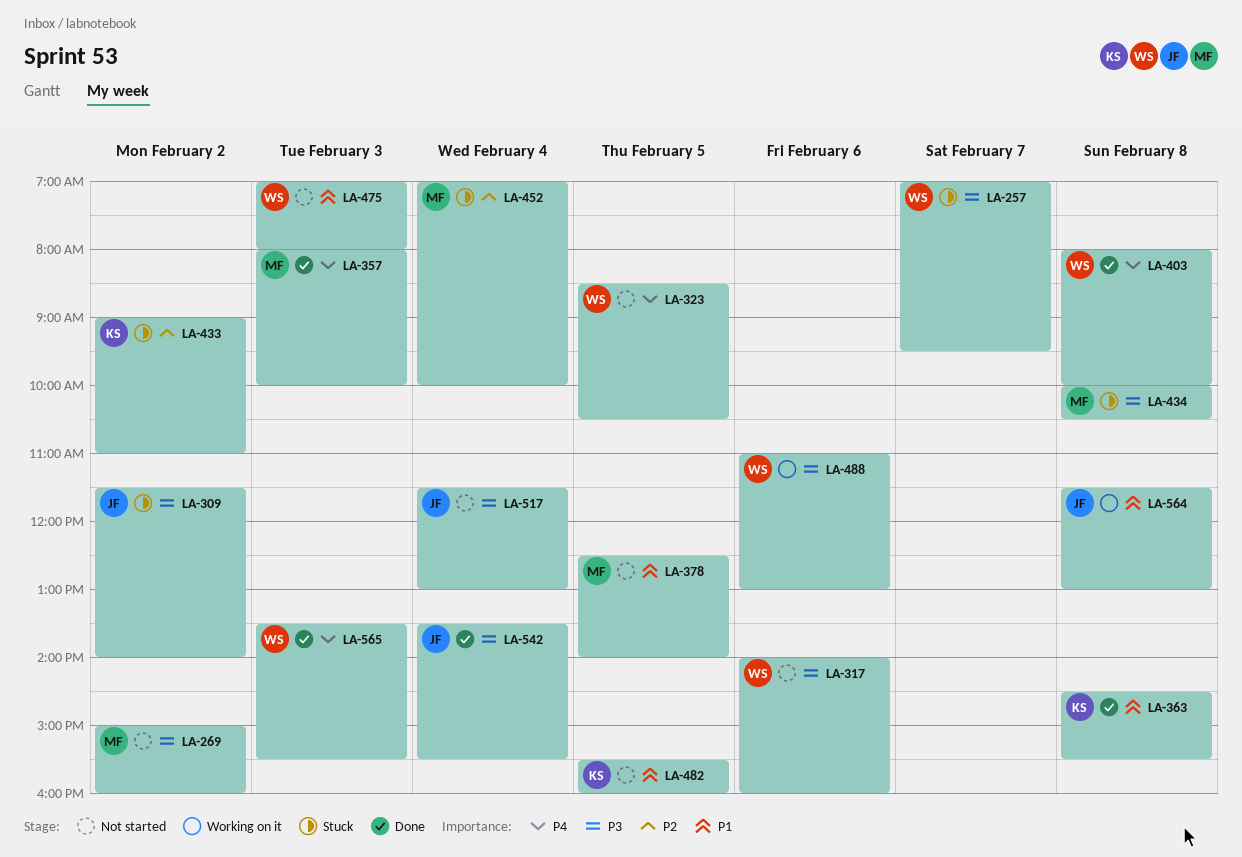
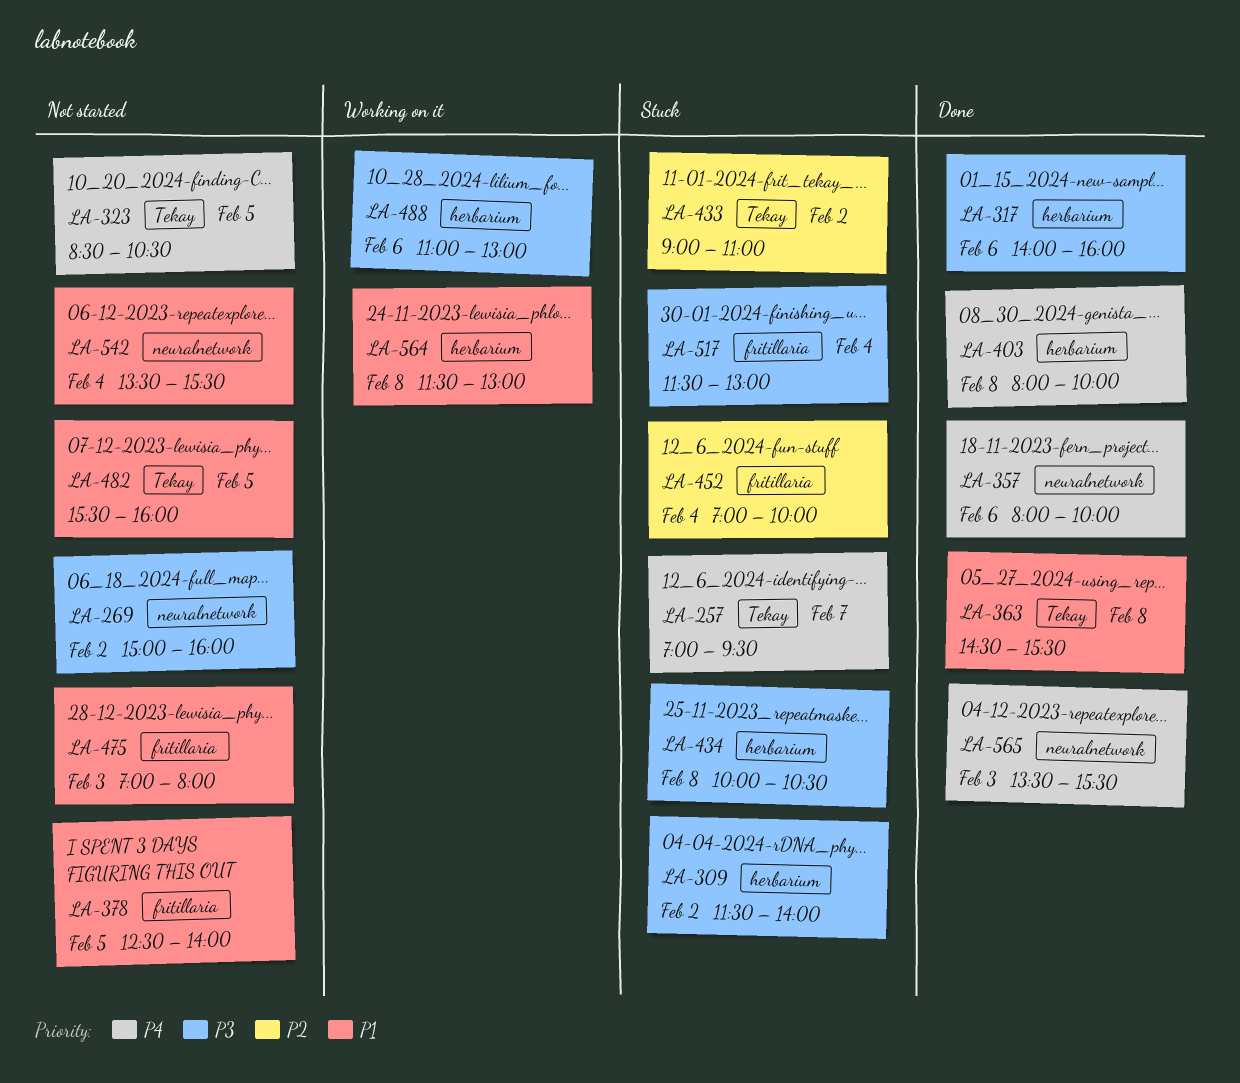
LA-257, priority: P3 -> P4
LA-317, status: Not started -> Done
LA-357, day: Feb 3 -> Feb 6
LA-517, status: Not started -> Stuck
LA-542, status: Done -> Not started
LA-542, priority: P3 -> P1

